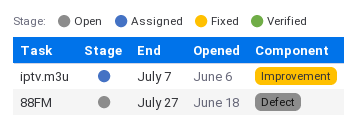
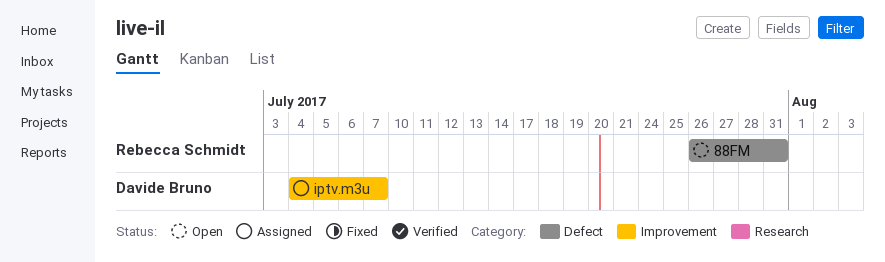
88FM, due: Jul 27 -> Jul 31

